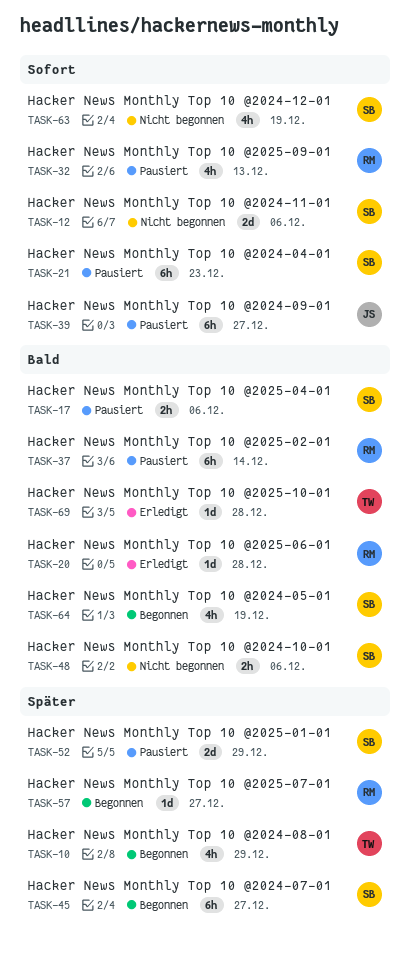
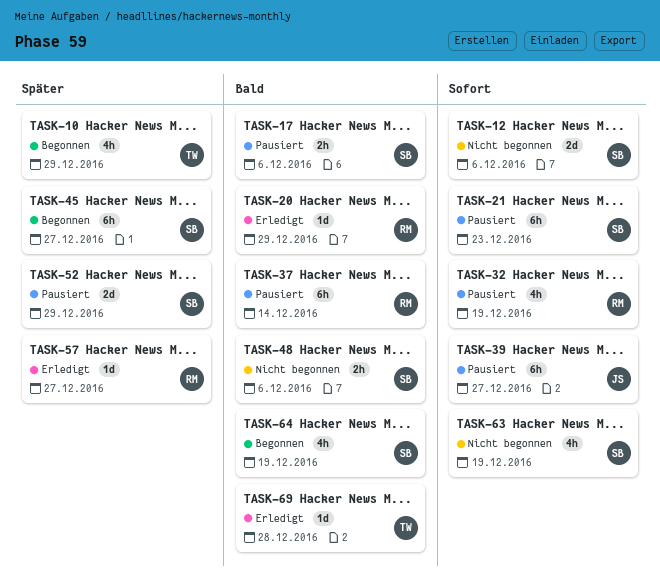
TASK-20, due: Dec 28 -> Dec 29
TASK-32, due: Dec 13 -> Dec 19
TASK-57, status: Begonnen -> Erledigt

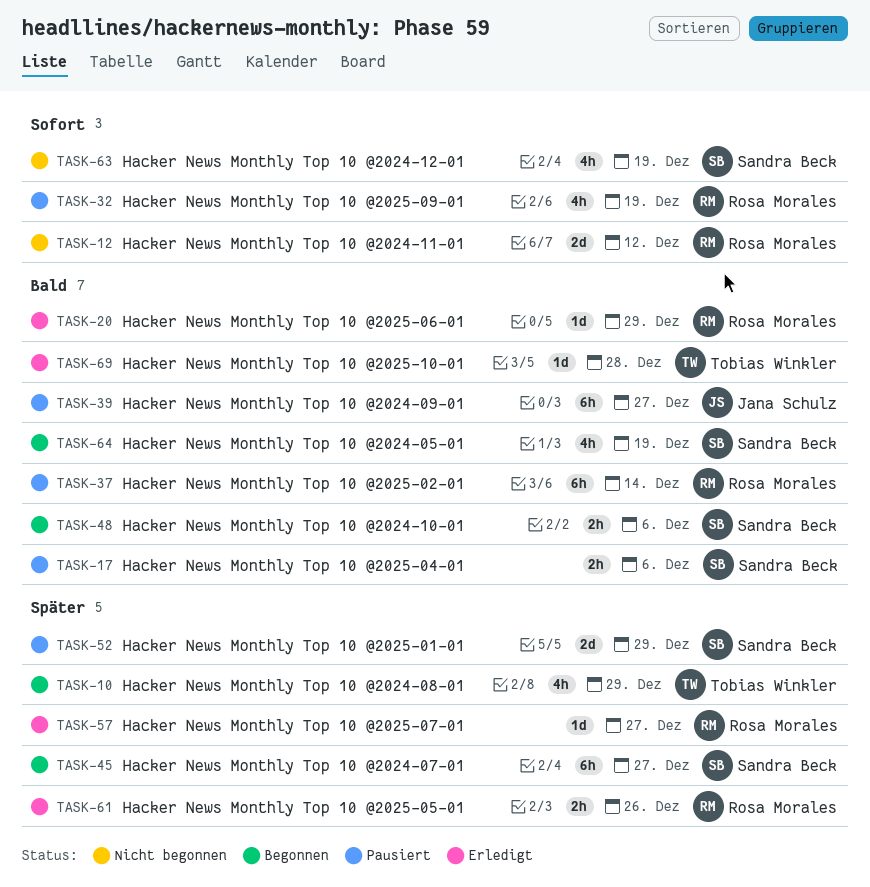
TASK-12, owner: Sandra Beck -> Rosa Morales
TASK-12, due: Dec 6 -> Dec 12
TASK-21: present -> none
TASK-39, priority: Sofort -> Bald
TASK-48, status: Nicht begonnen -> Begonnen
TASK-61: none -> present

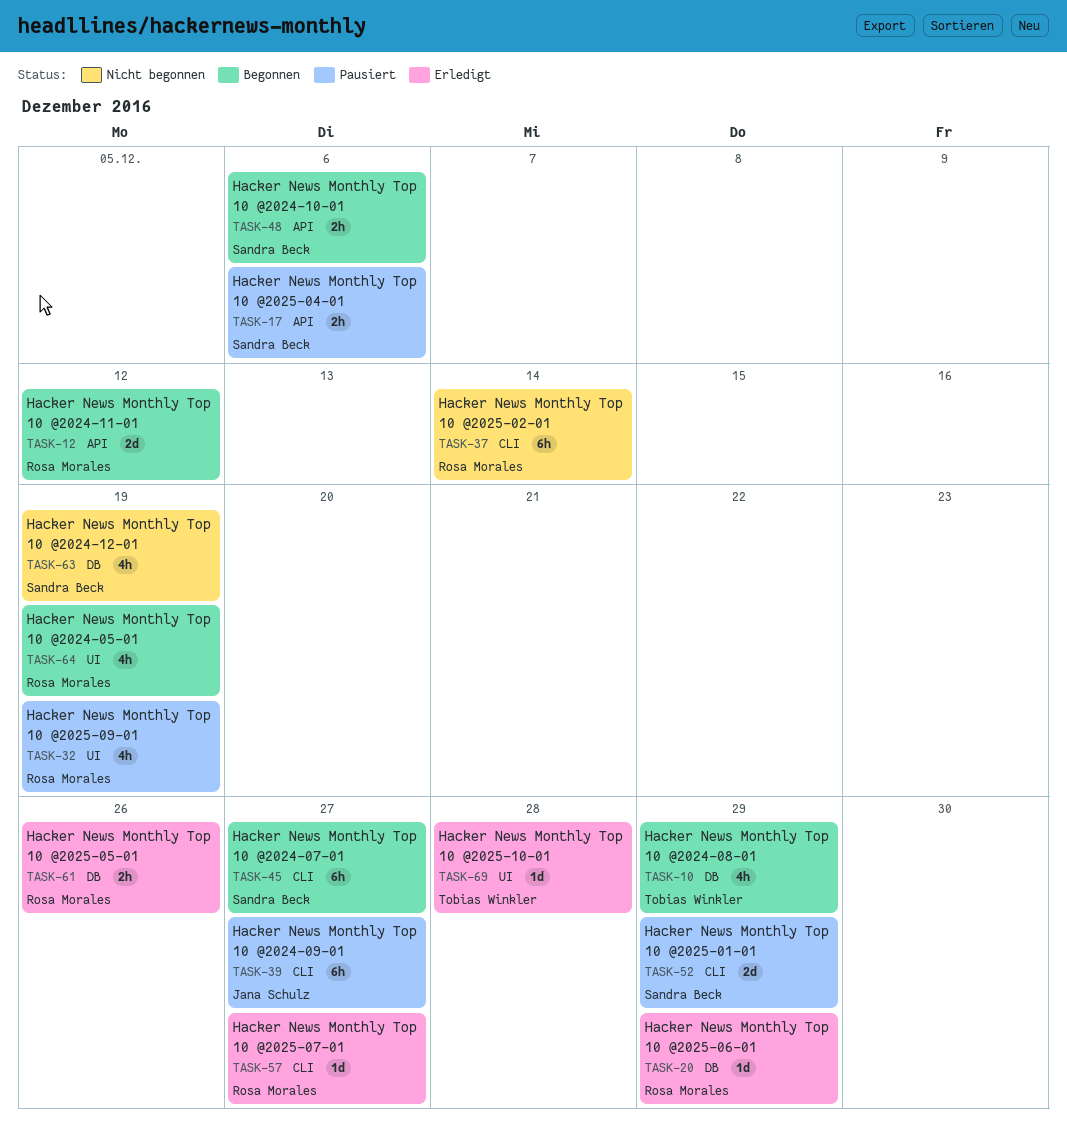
TASK-12, status: Nicht begonnen -> Begonnen
TASK-37, status: Pausiert -> Nicht begonnen
TASK-64, owner: Sandra Beck -> Rosa Morales

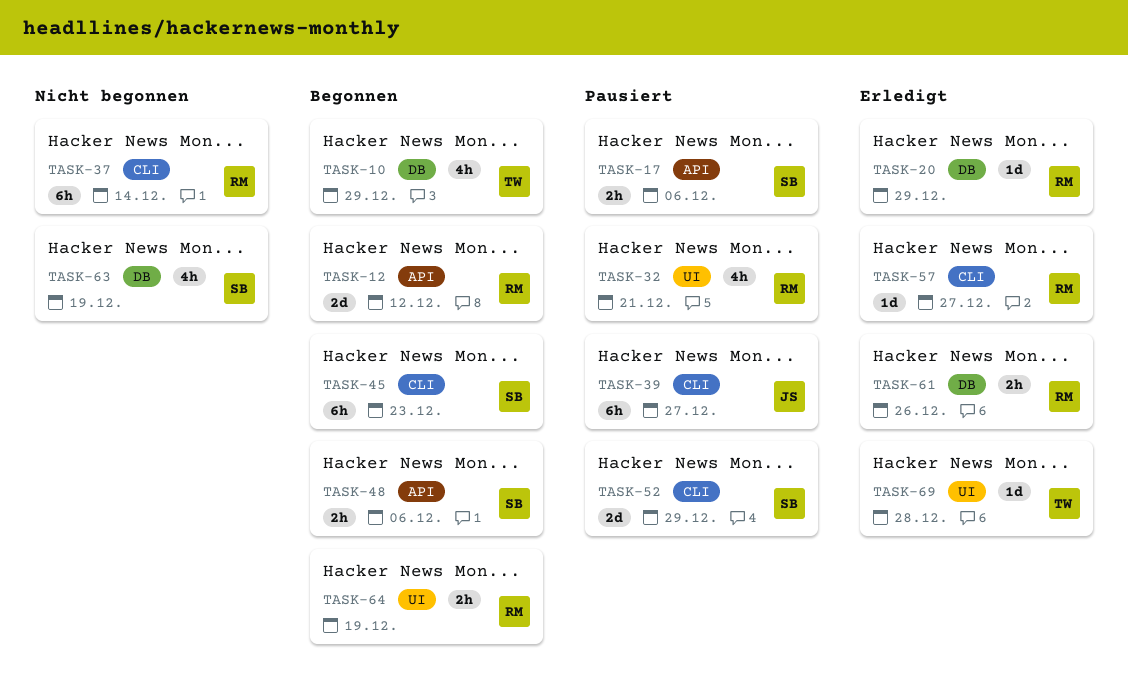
TASK-32, due: Dec 19 -> Dec 21
TASK-45, due: Dec 27 -> Dec 23
TASK-64, estimate: 4h -> 2h

